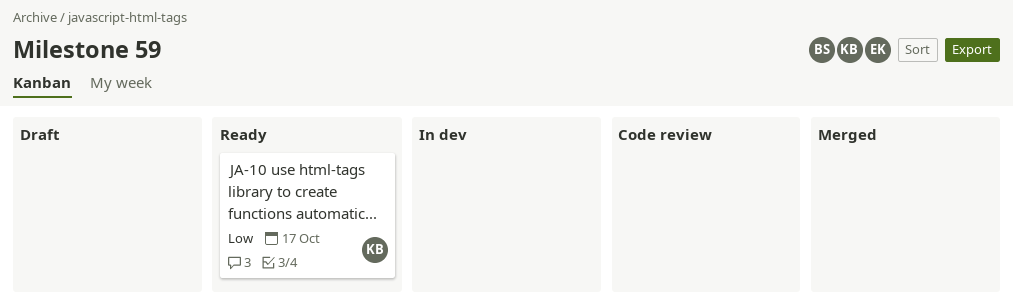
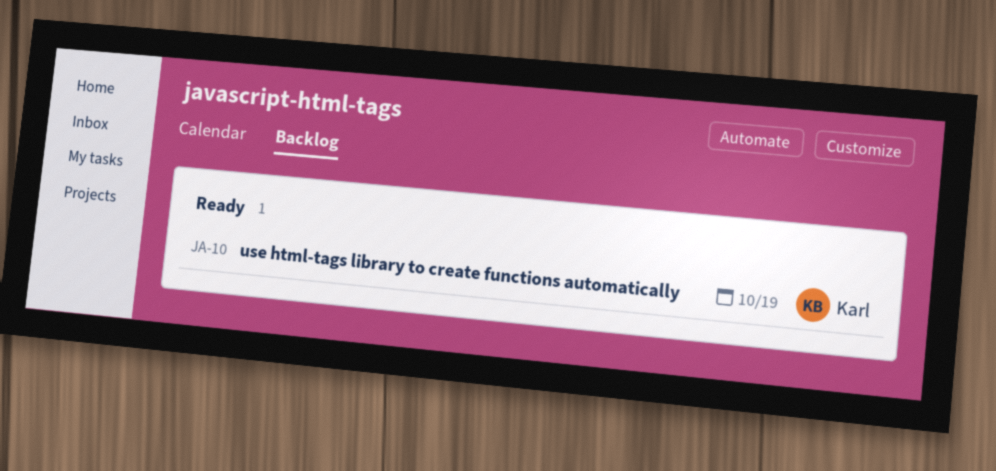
JA-10, due: Oct 17 -> Oct 19

